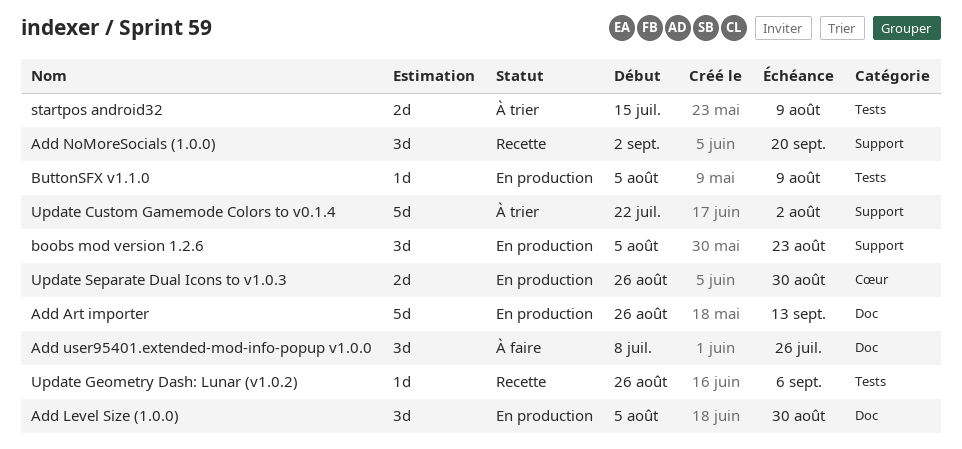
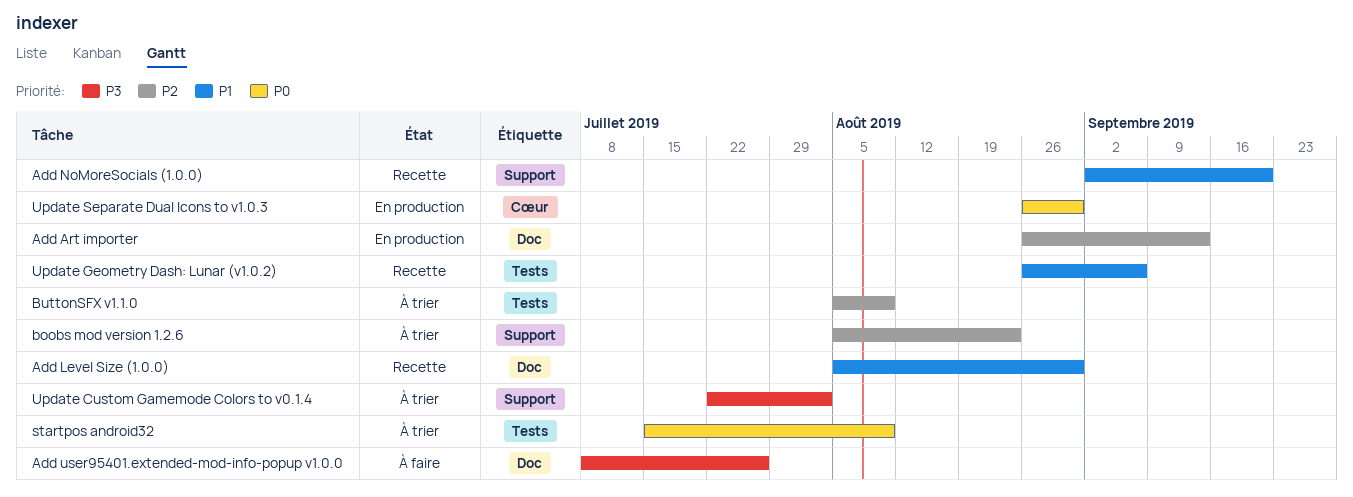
Add Level Size (1.0.0), status: En production -> Recette
boobs mod version 1.2.6, status: En production -> À trier
ButtonSFX v1.1.0, status: En production -> À trier

